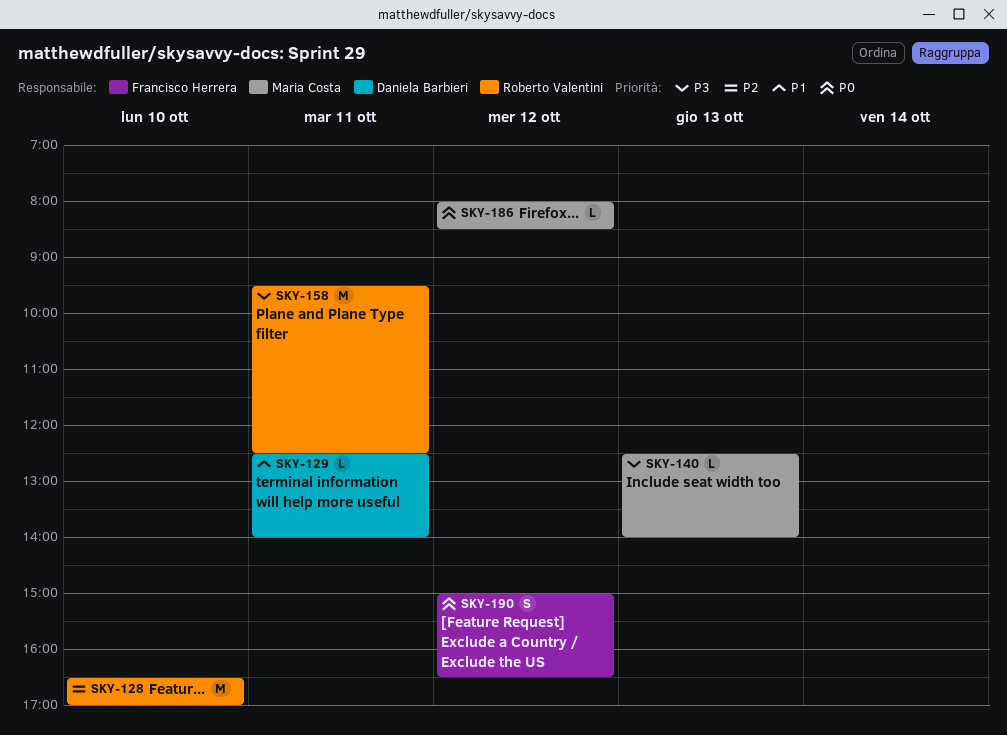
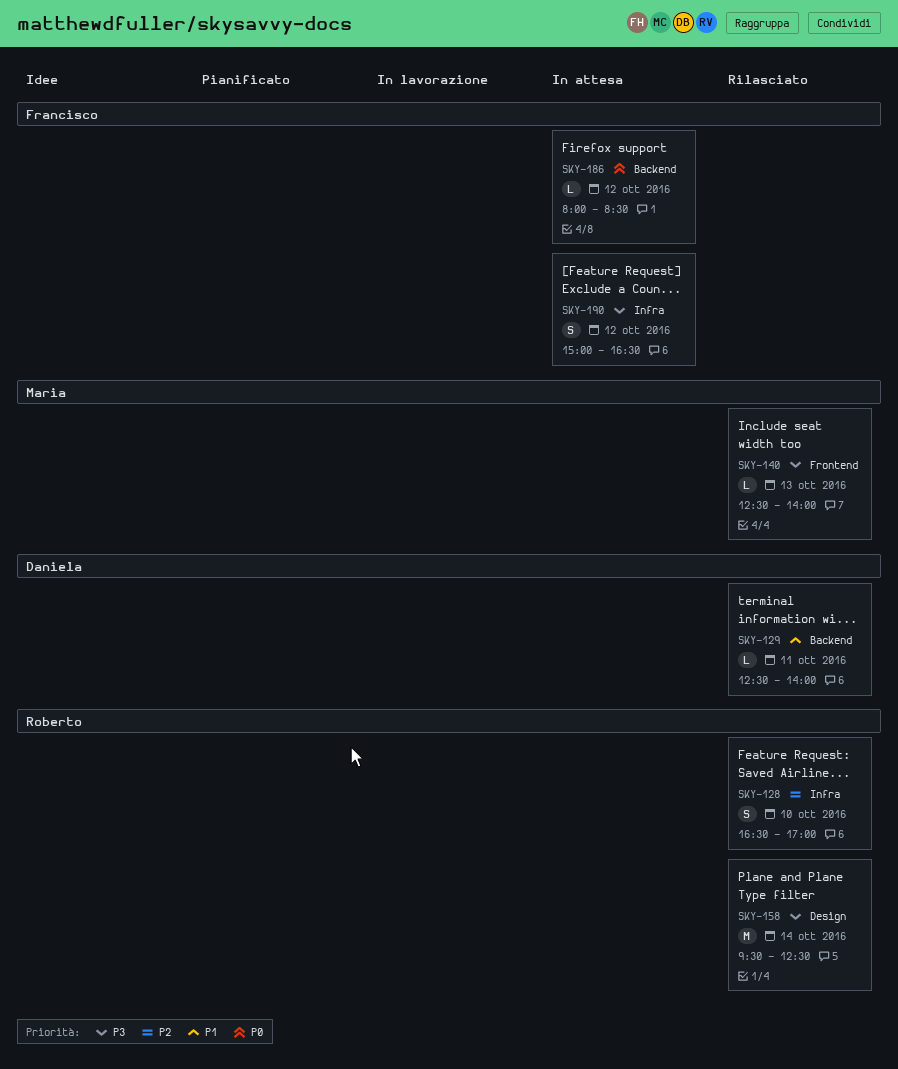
SKY-128, estimate: M -> S
SKY-158, day: Oct 11 -> Oct 14
SKY-186, owner: Maria Costa -> Francisco Herrera
SKY-190, priority: P0 -> P3

